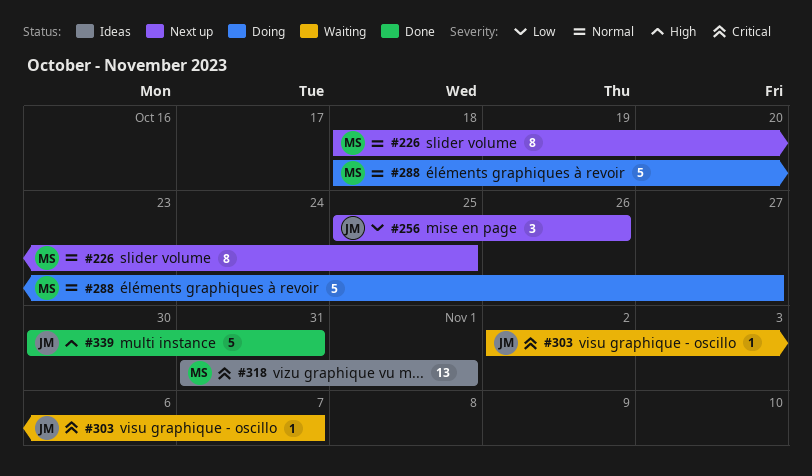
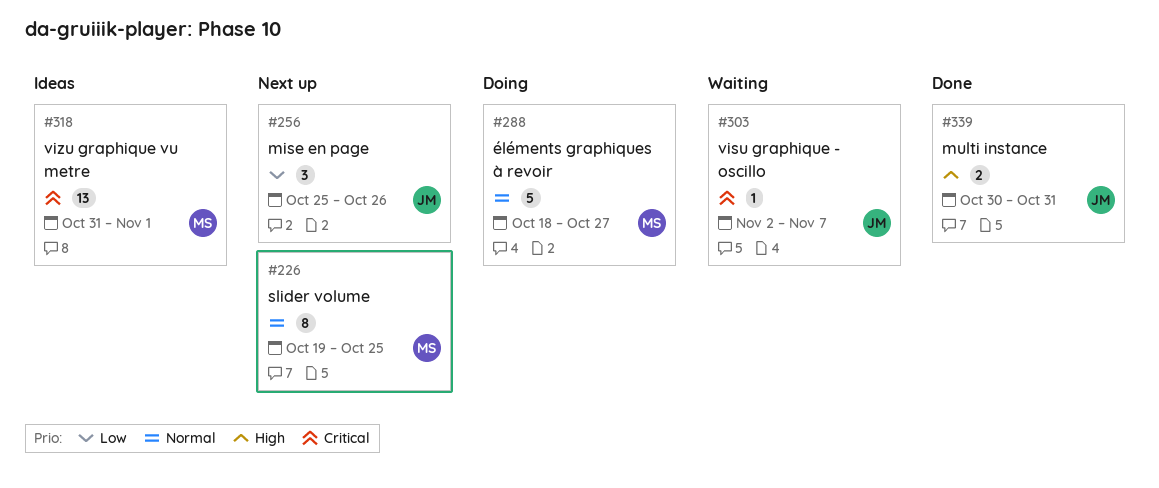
#226, start: Oct 18 -> Oct 19
#339, estimate: 5 -> 2

